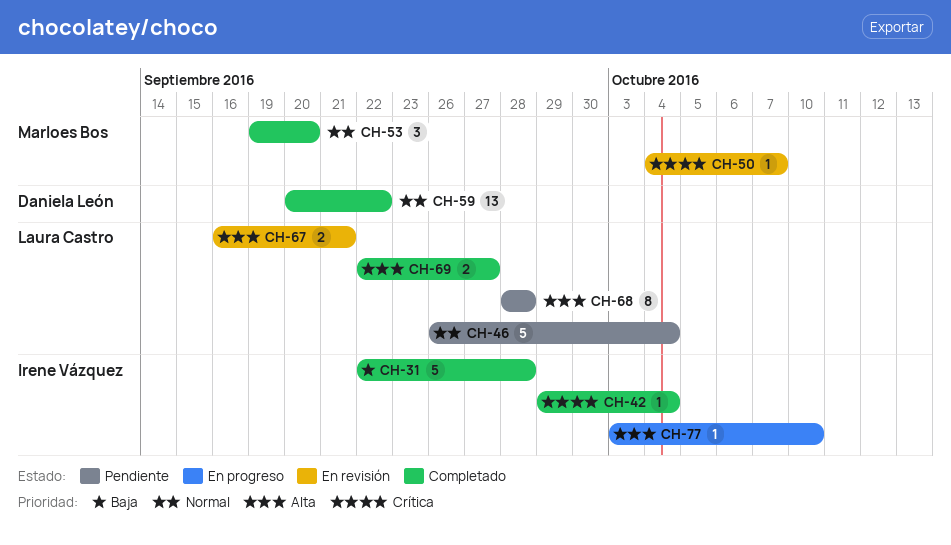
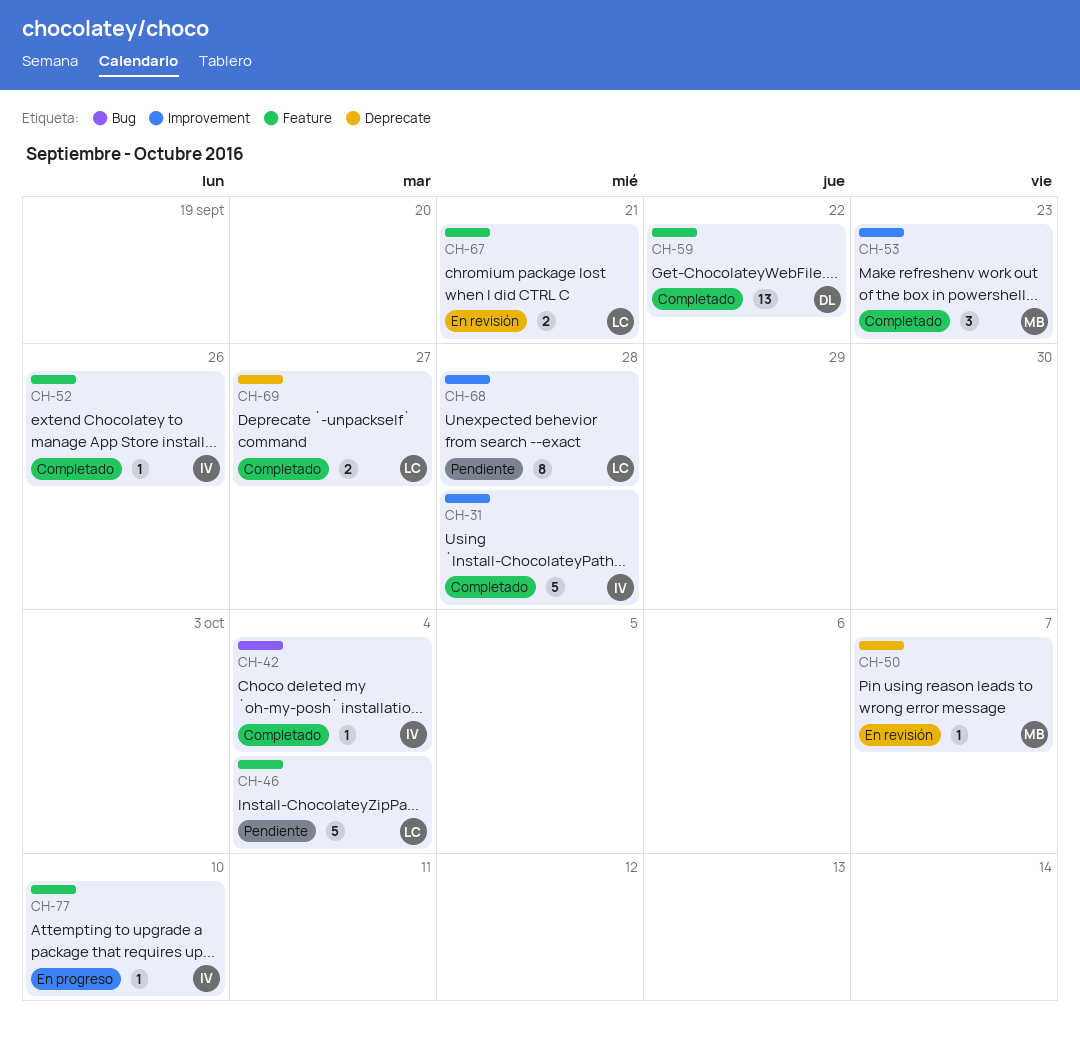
CH-52: none -> present
CH-53, due: Sep 20 -> Sep 23

